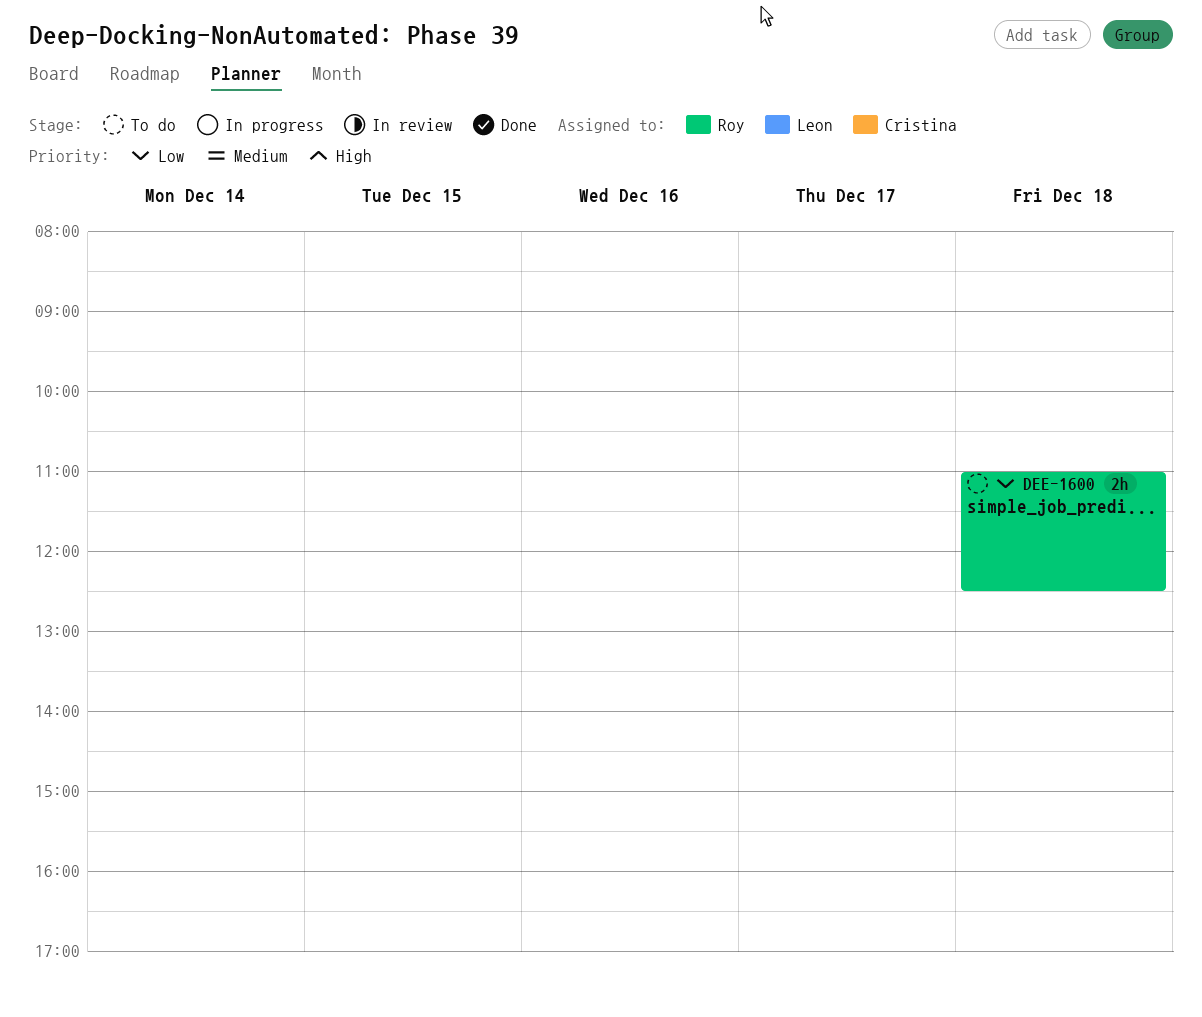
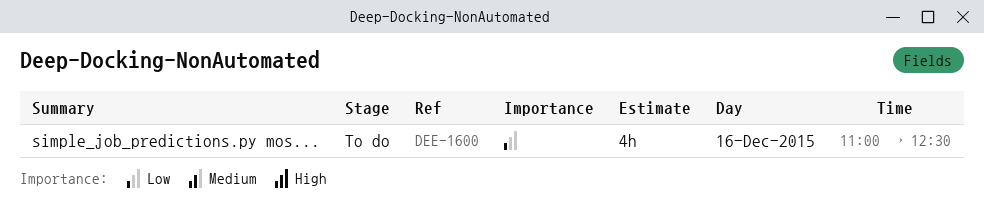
DEE-1600, estimate: 2h -> 4h
DEE-1600, day: Dec 18 -> Dec 16

